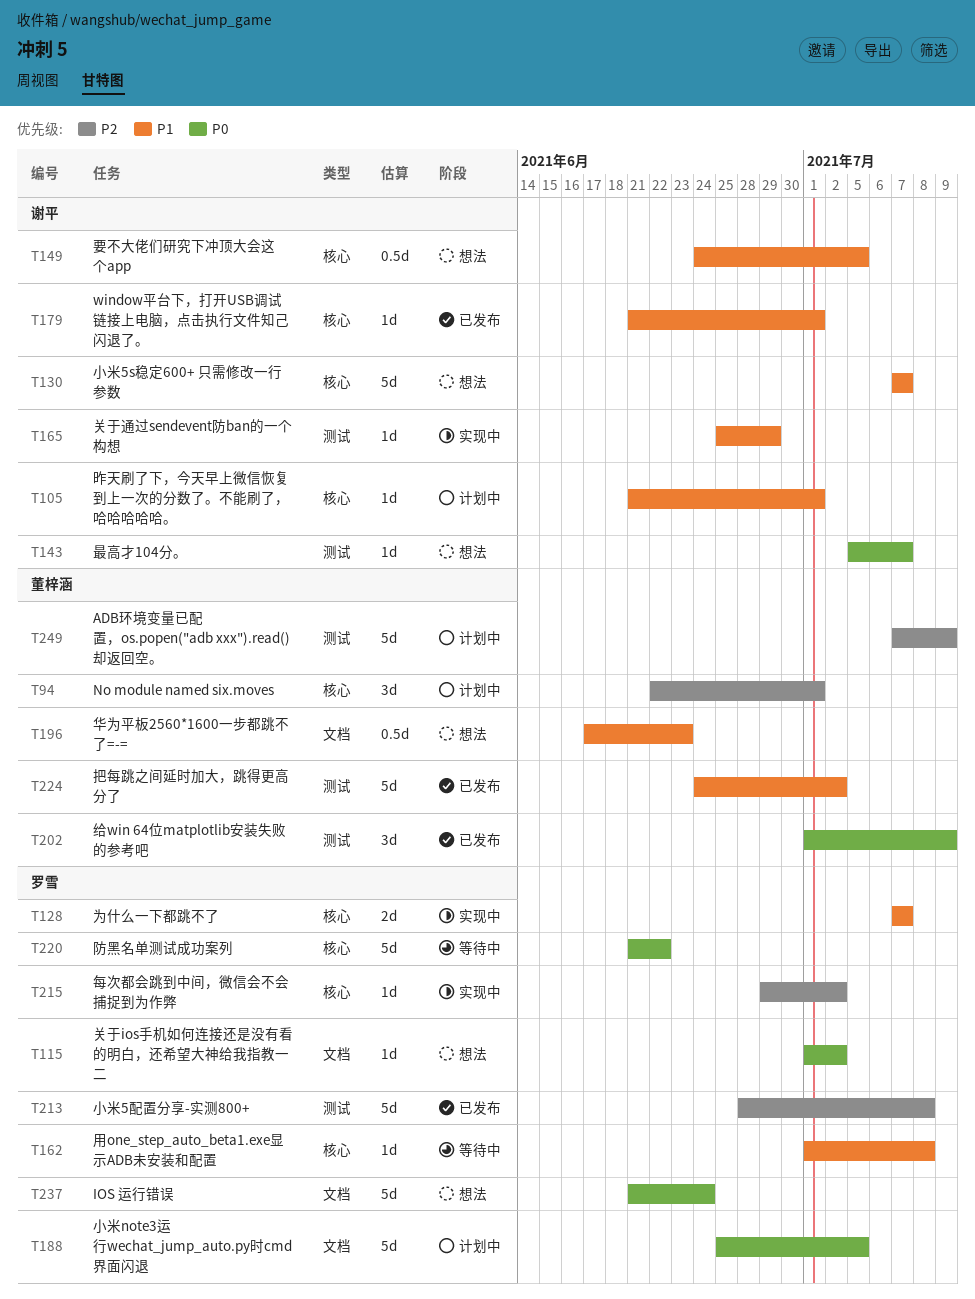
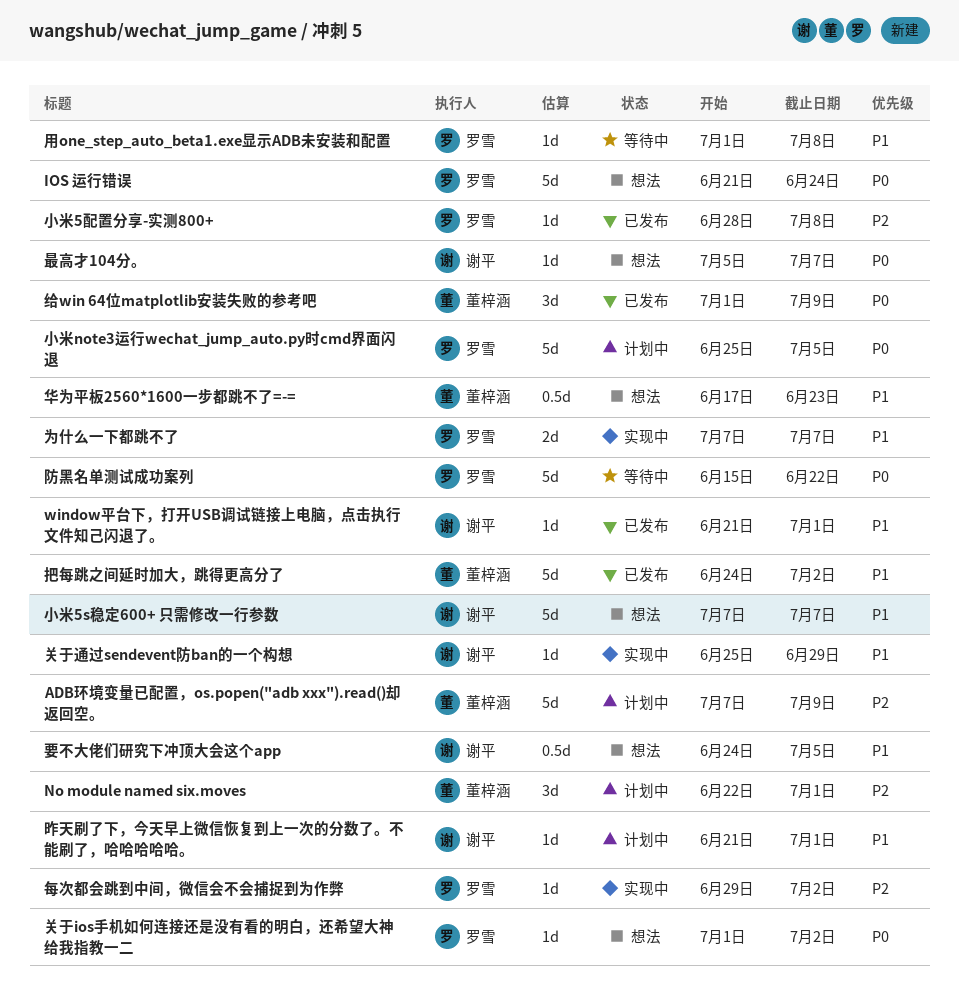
小米5配置分享-实测800+, estimate: 5d -> 1d
防黑名单测试成功案列, start: Jun 21 -> Jun 15

